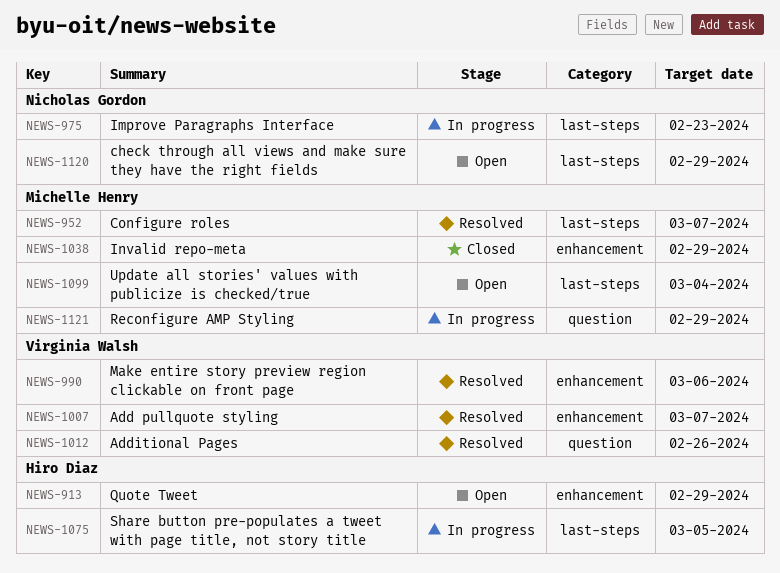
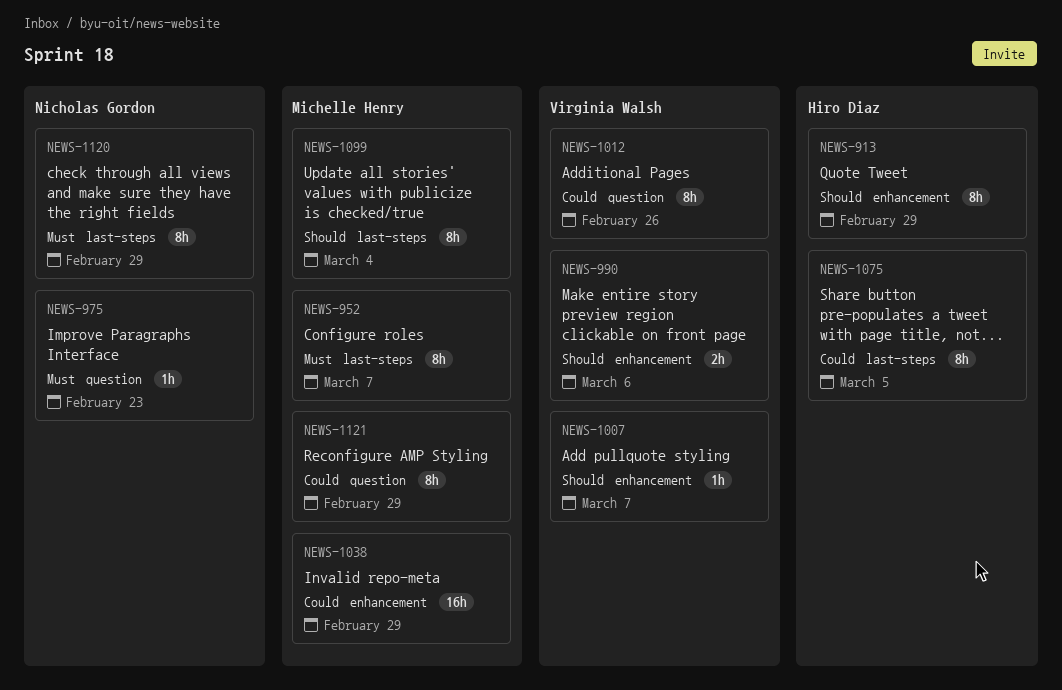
NEWS-975, label: last-steps -> question

